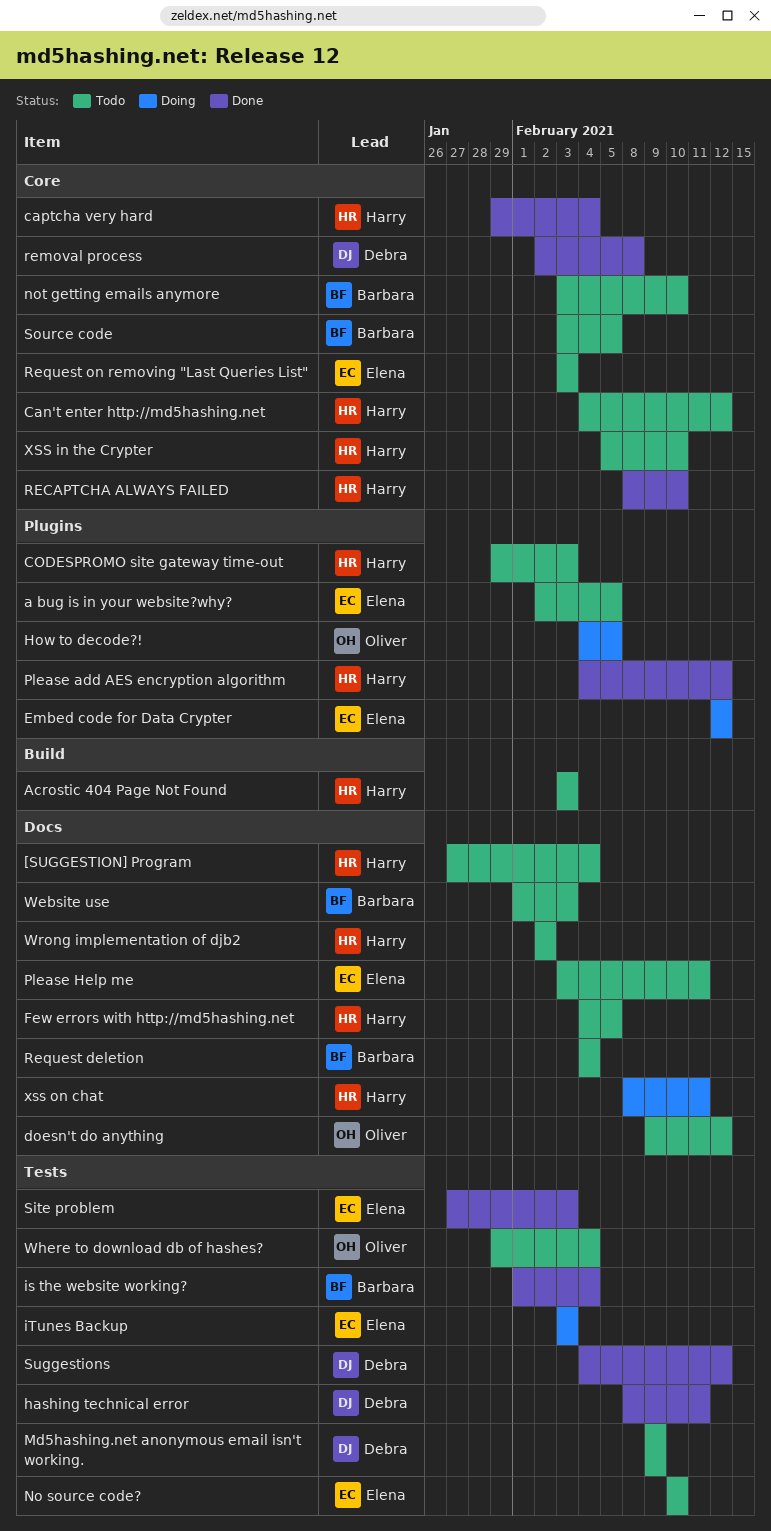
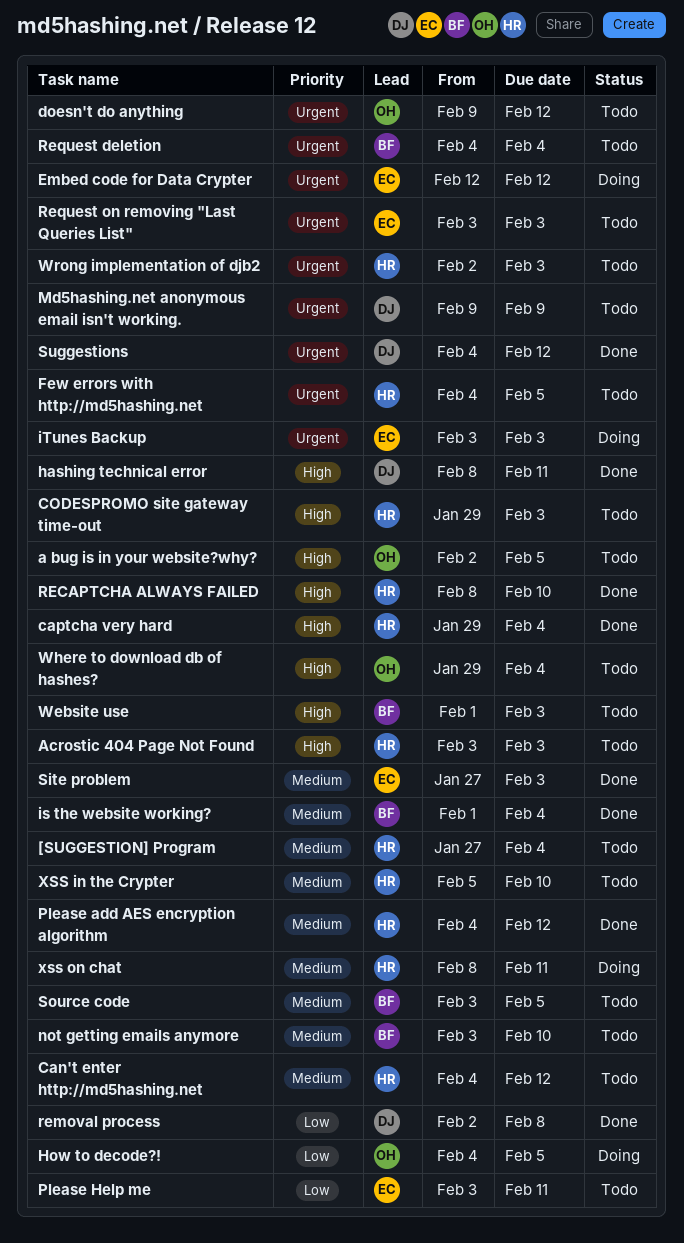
a bug is in your website?why?, owner: Elena -> Oliver
No source code?: present -> none
Wrong implementation of djb2, due: Feb 2 -> Feb 3

